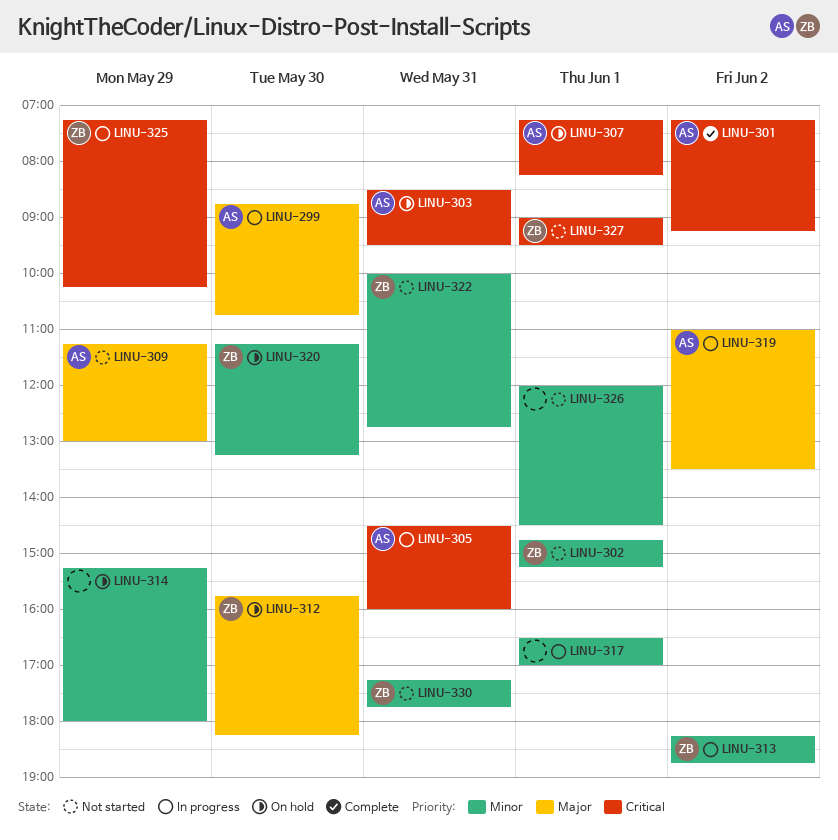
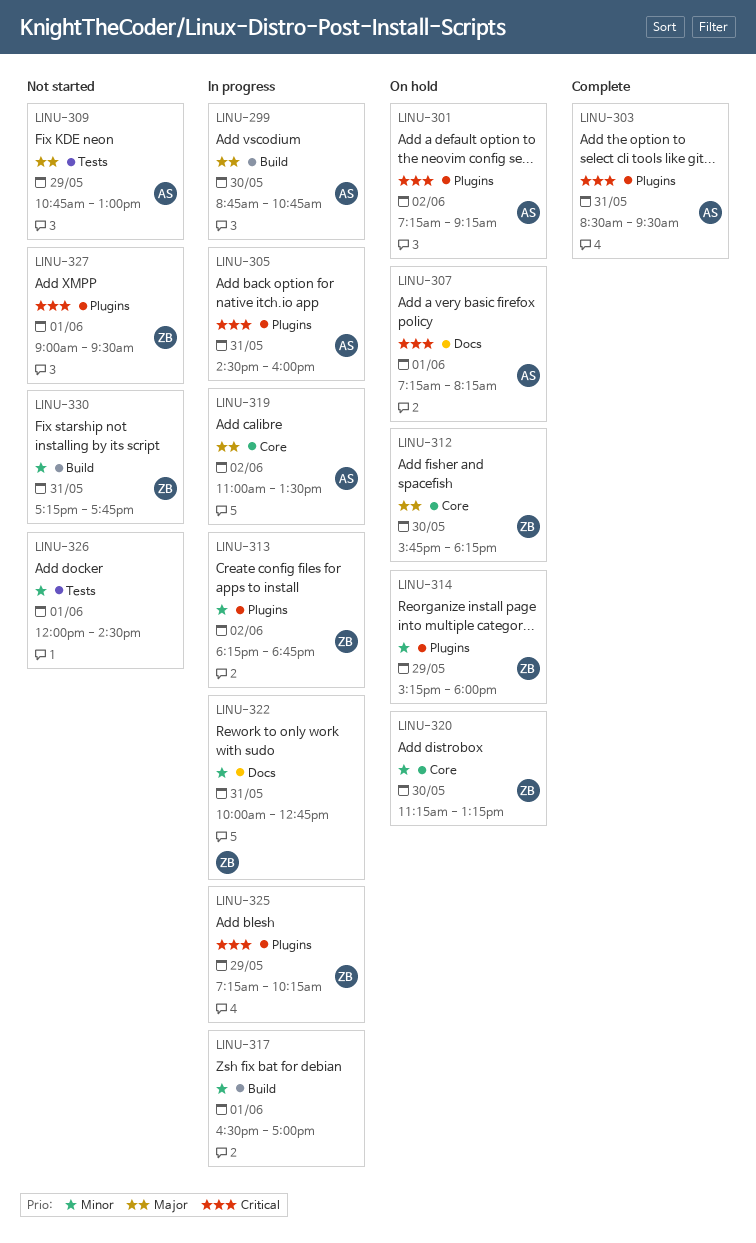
LINU-301, status: Complete -> On hold
LINU-302: present -> none
LINU-303, status: On hold -> Complete
LINU-309, begins: 11:15 -> 10:45
LINU-314, owner: none -> ZB
LINU-322, status: Not started -> In progress

